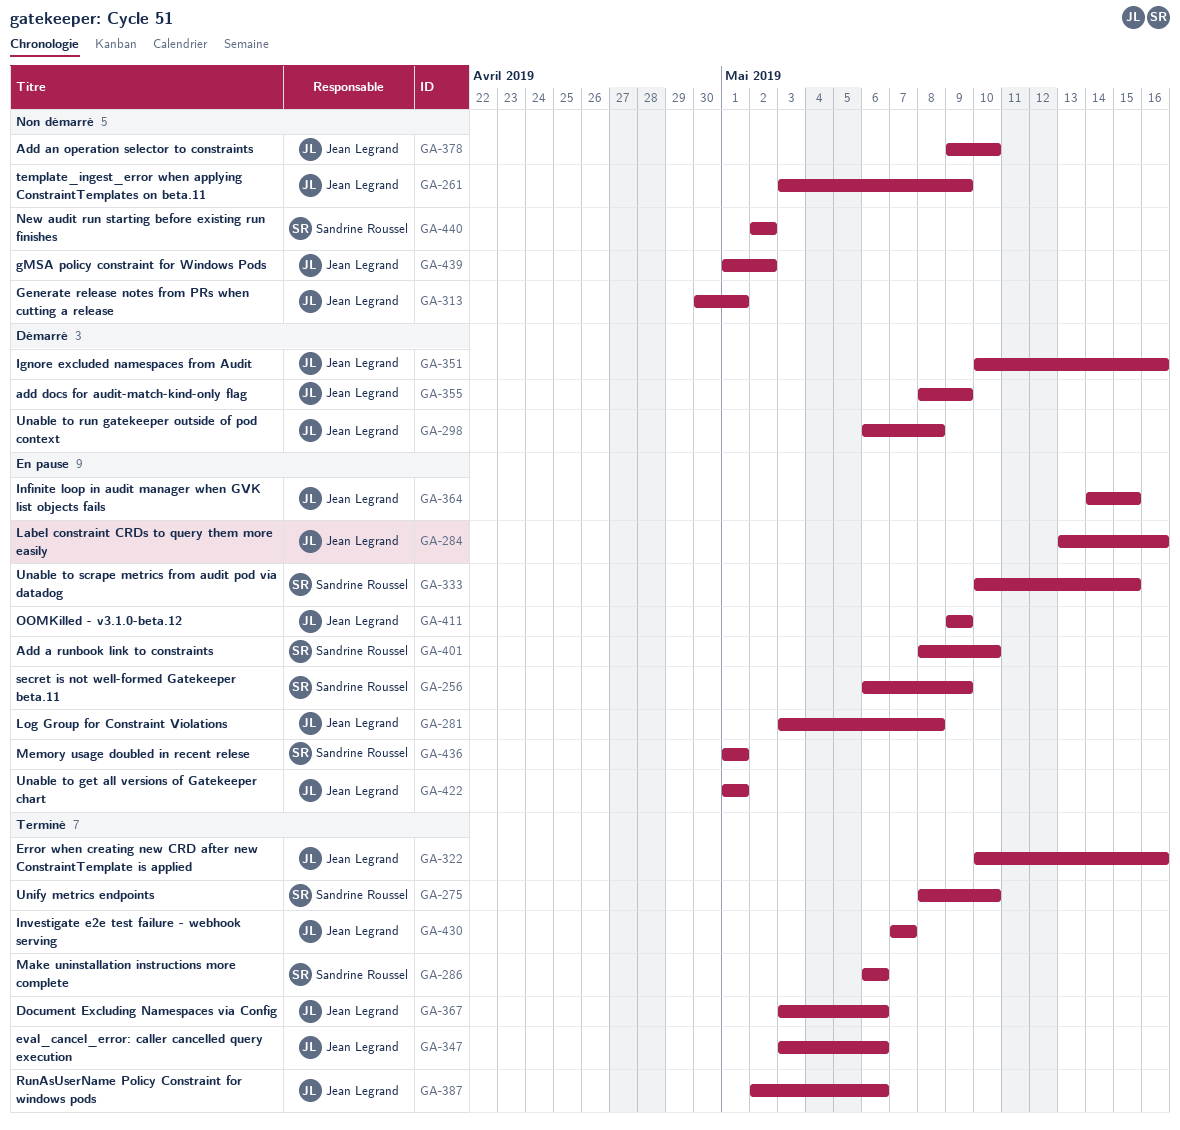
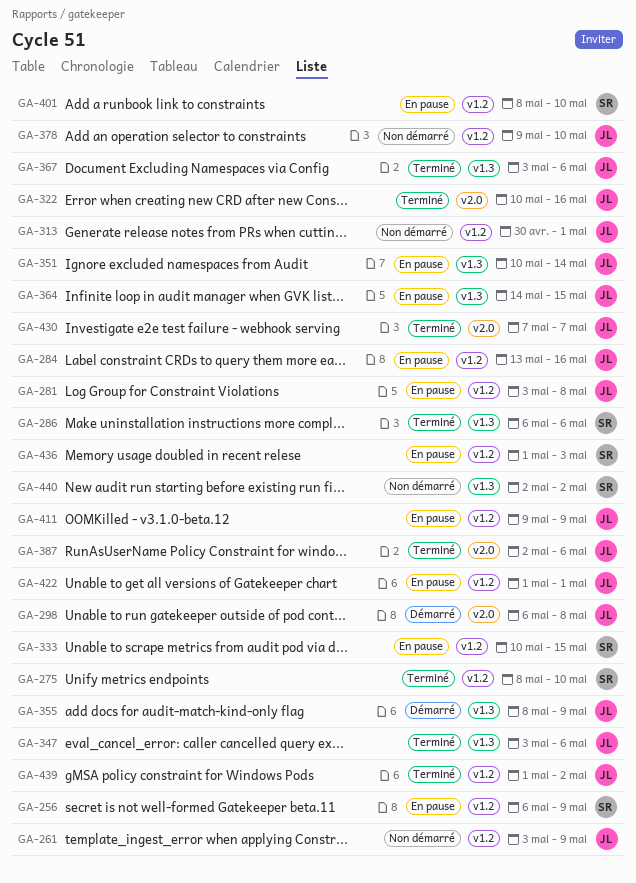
GA-351, status: Démarré -> En pause
GA-351, due: May 16 -> May 14
GA-436, due: May 1 -> May 3
GA-439, status: Non démarré -> Terminé

